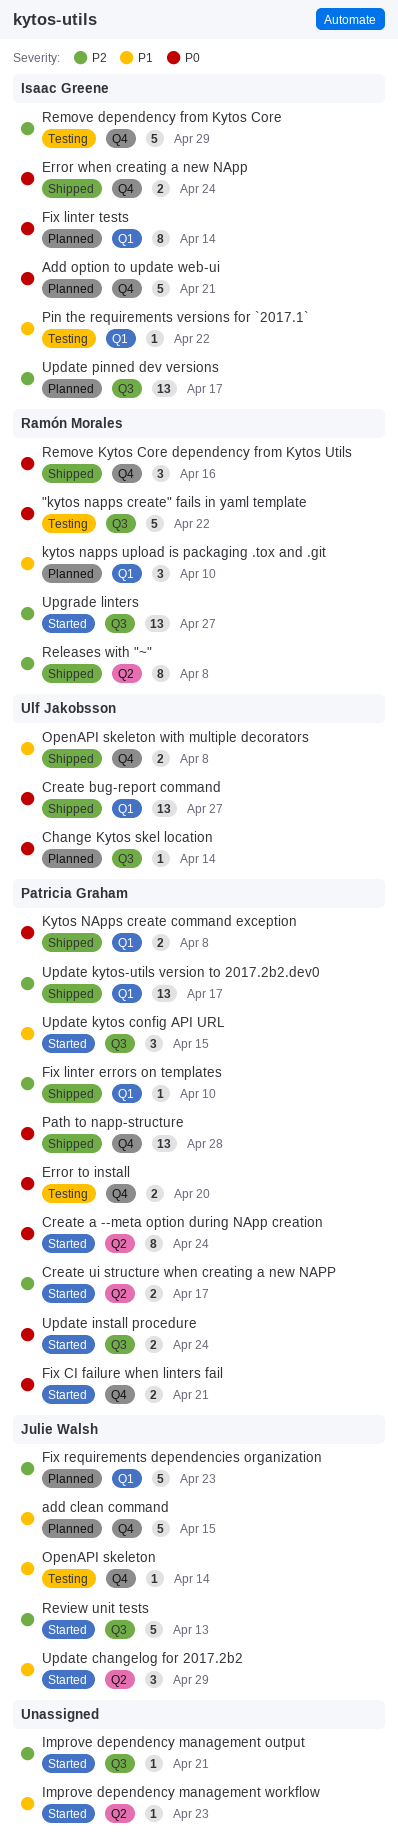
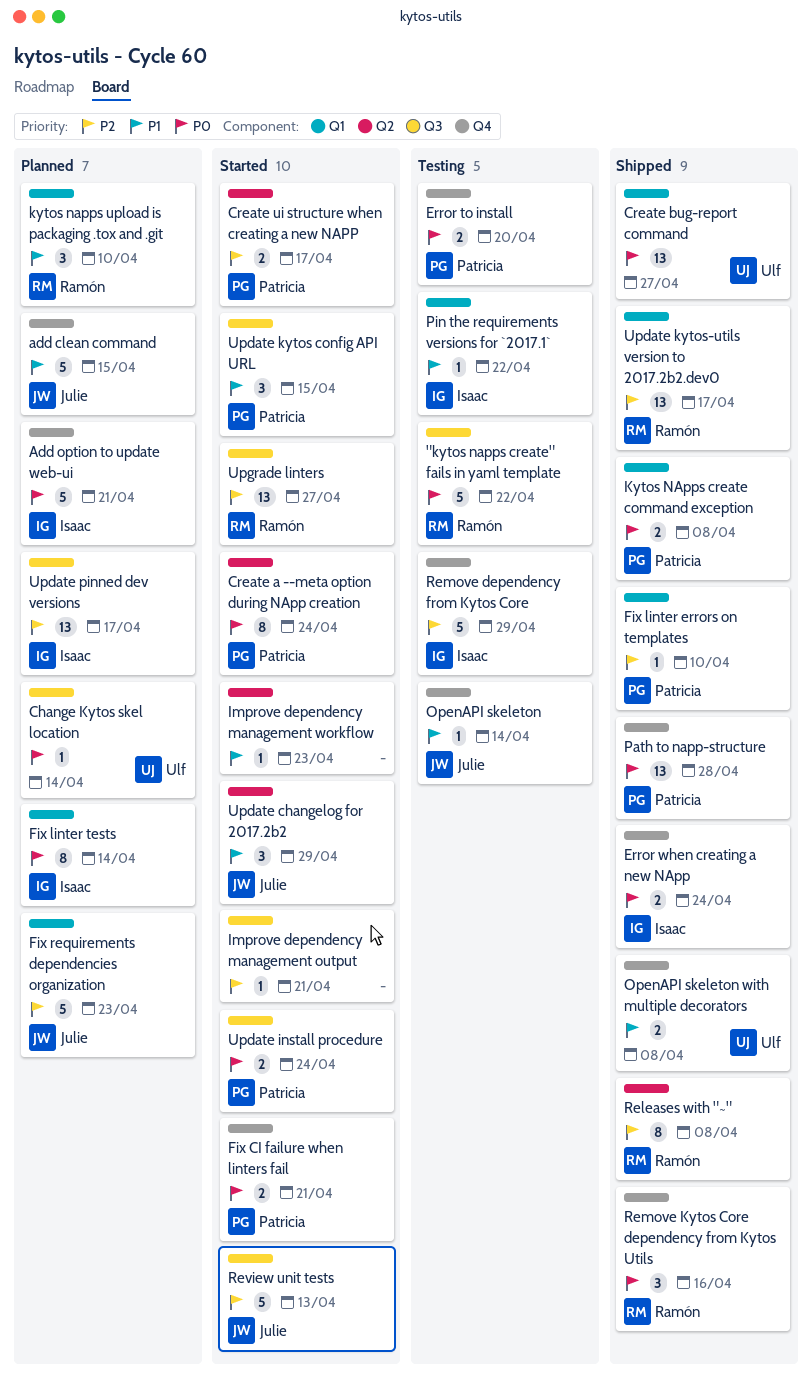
Update kytos-utils version to 2017.2b2.dev0, owner: Patricia Graham -> Ramón Morales

